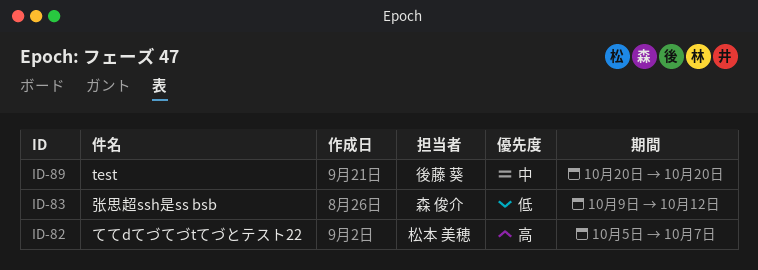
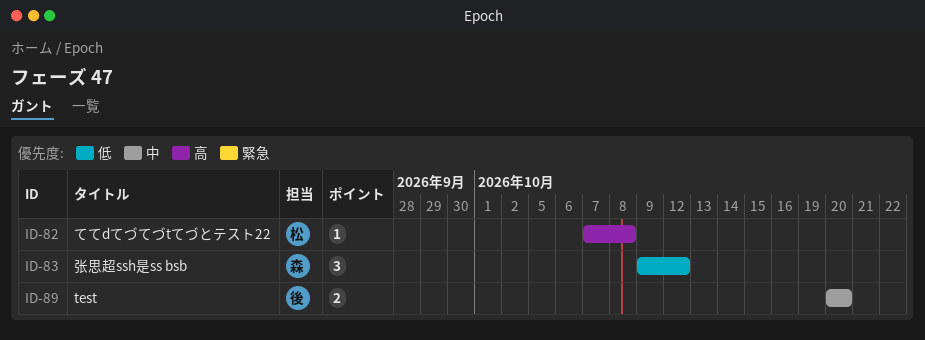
ID-82, start: Oct 5 -> Oct 7
ID-82, due: Oct 7 -> Oct 8

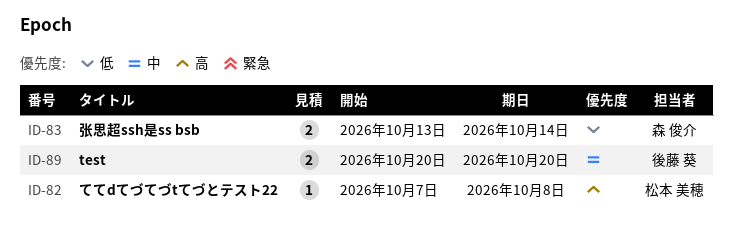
ID-83, estimate: 3 -> 2
ID-83, start: Oct 9 -> Oct 13
ID-83, due: Oct 12 -> Oct 14

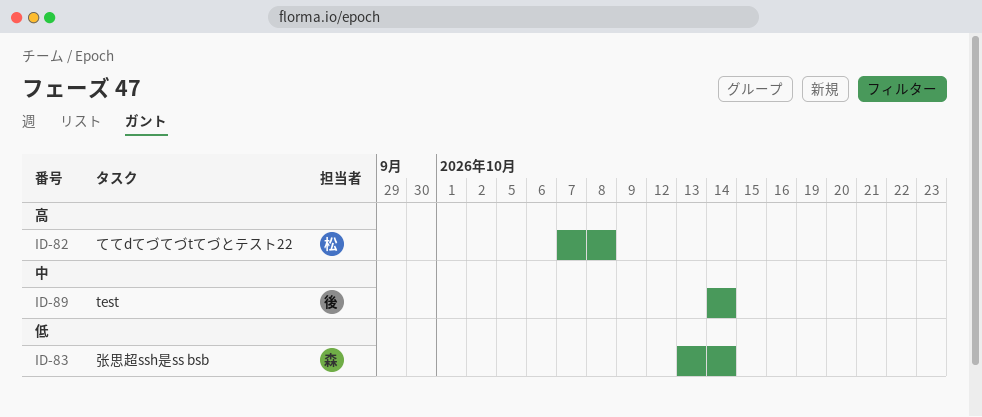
ID-89, start: Oct 20 -> Oct 14
ID-89, due: Oct 20 -> Oct 14

